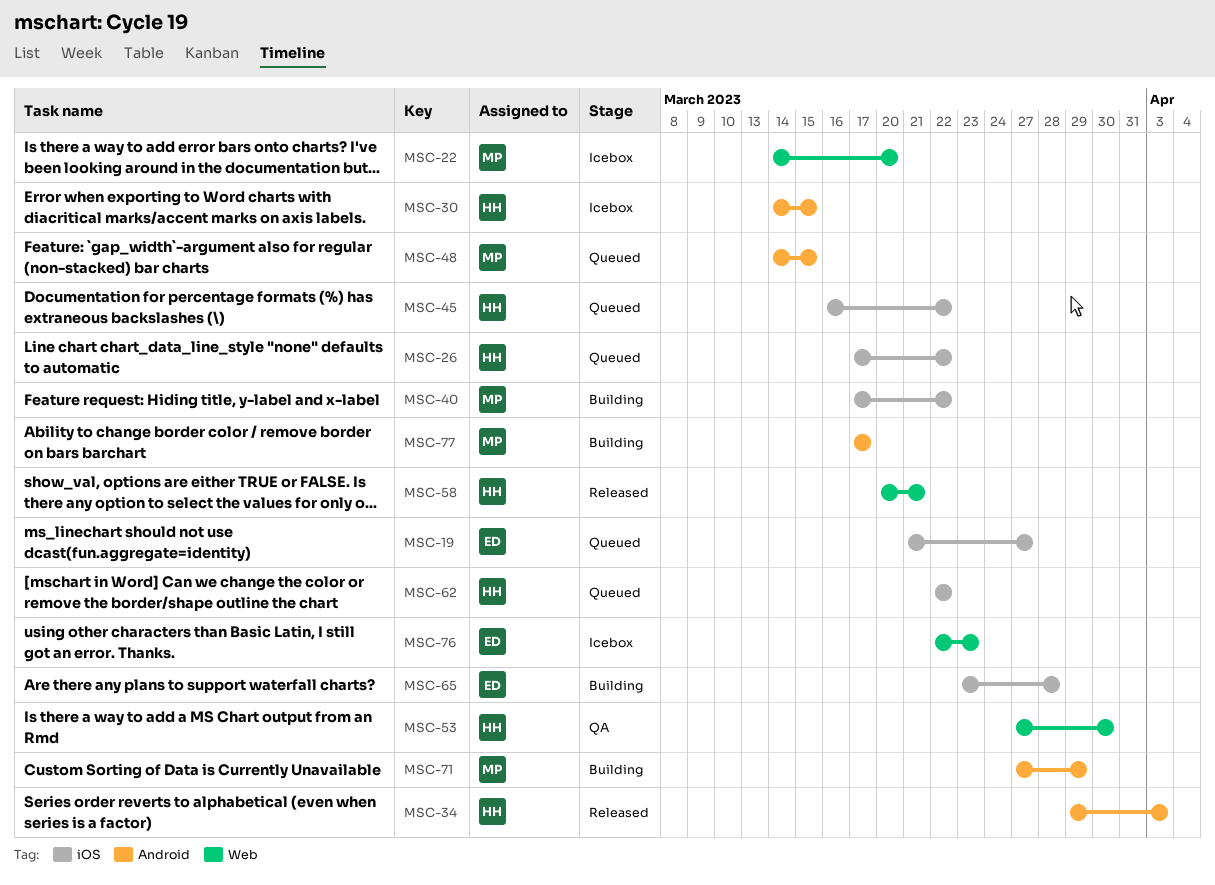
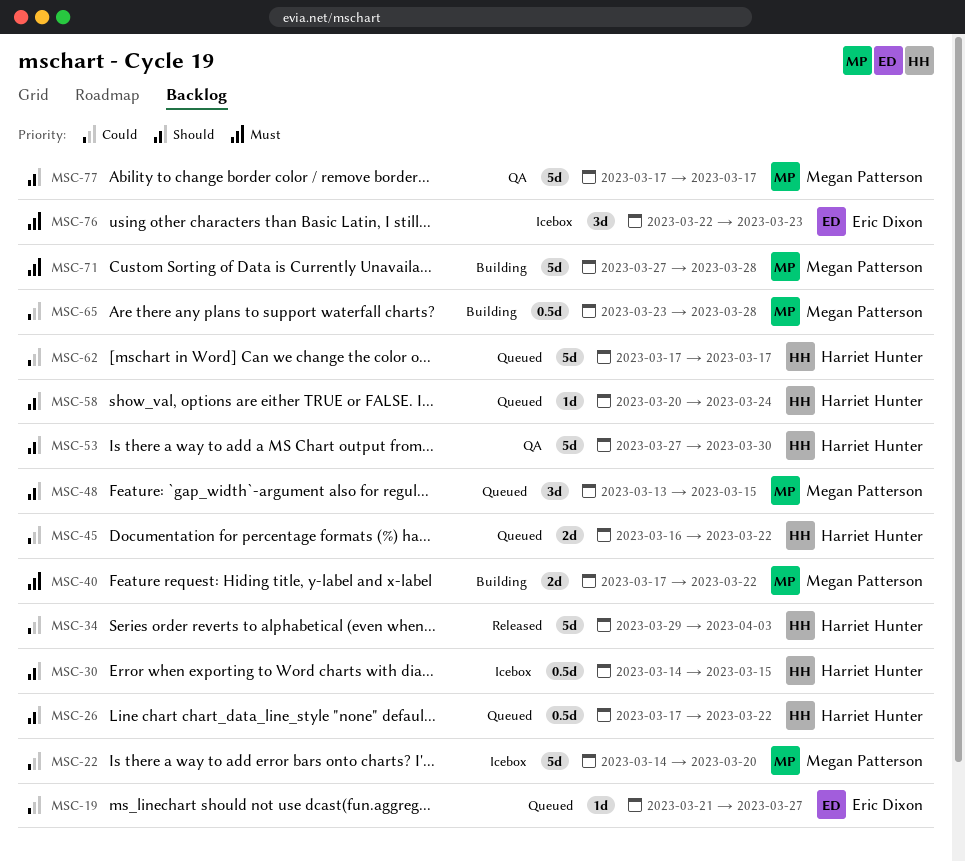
MSC-48, start: Mar 14 -> Mar 13
MSC-58, status: Released -> Queued
MSC-58, due: Mar 21 -> Mar 24
MSC-62, start: Mar 22 -> Mar 17
MSC-62, due: Mar 22 -> Mar 17
MSC-65, owner: Eric Dixon -> Megan Patterson
MSC-71, due: Mar 29 -> Mar 28
MSC-77, status: Building -> QA

